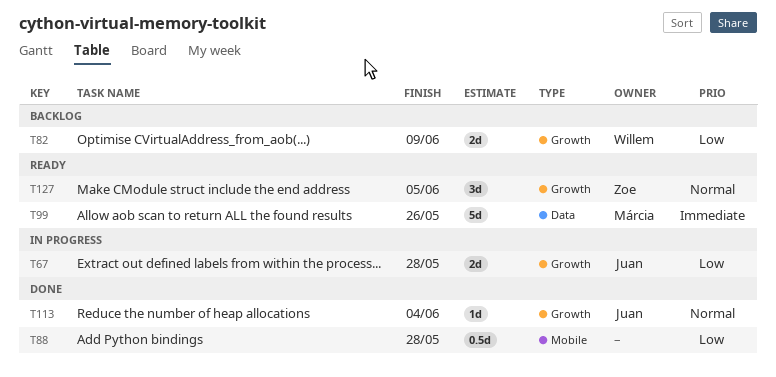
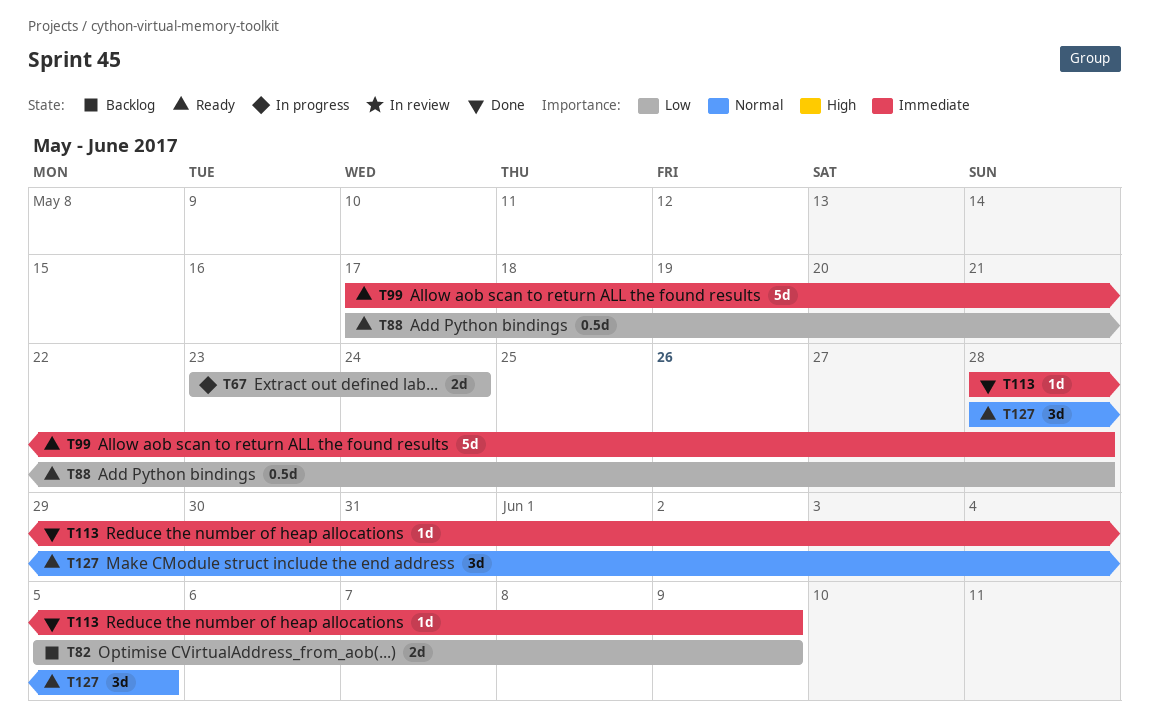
T67, due: May 28 -> May 24
T88, status: Done -> Ready
T99, due: May 26 -> May 28
T113, priority: Normal -> Immediate
T113, due: Jun 4 -> Jun 9

